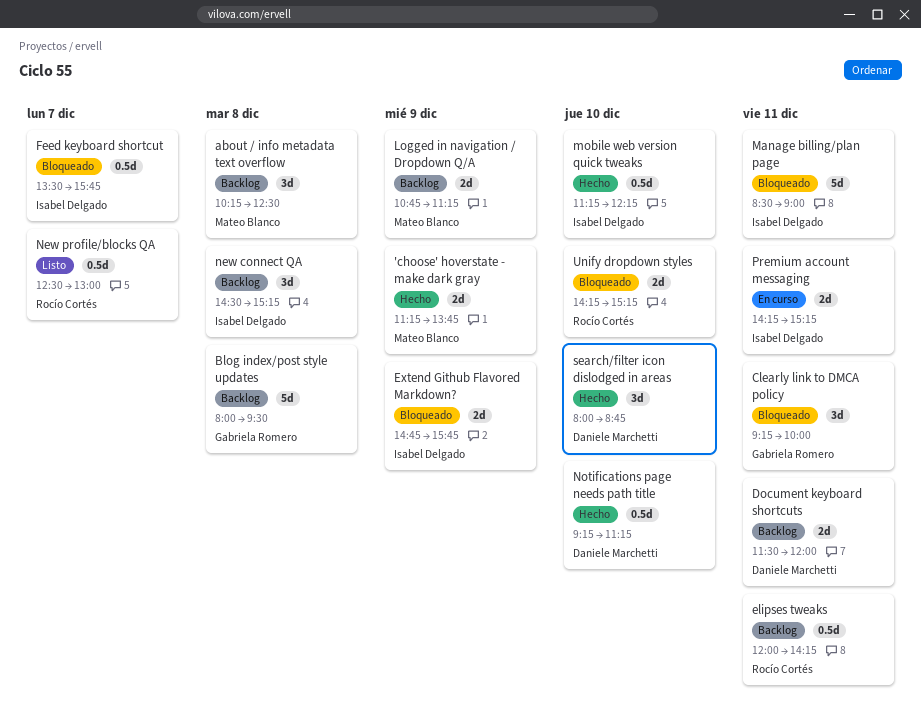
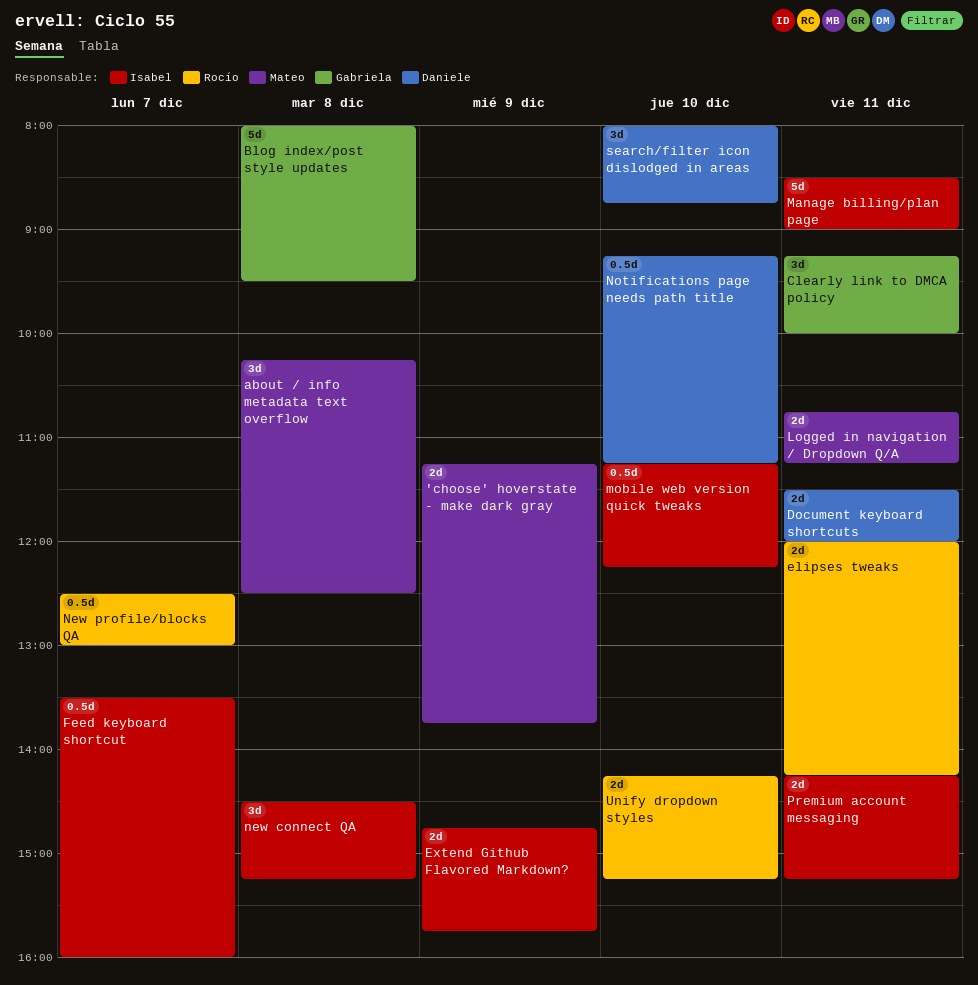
elipses tweaks, estimate: 0.5d -> 2d
Feed keyboard shortcut, ends: 15:45 -> 16:00
Logged in navigation / Dropdown Q/A, day: Dec 9 -> Dec 11

